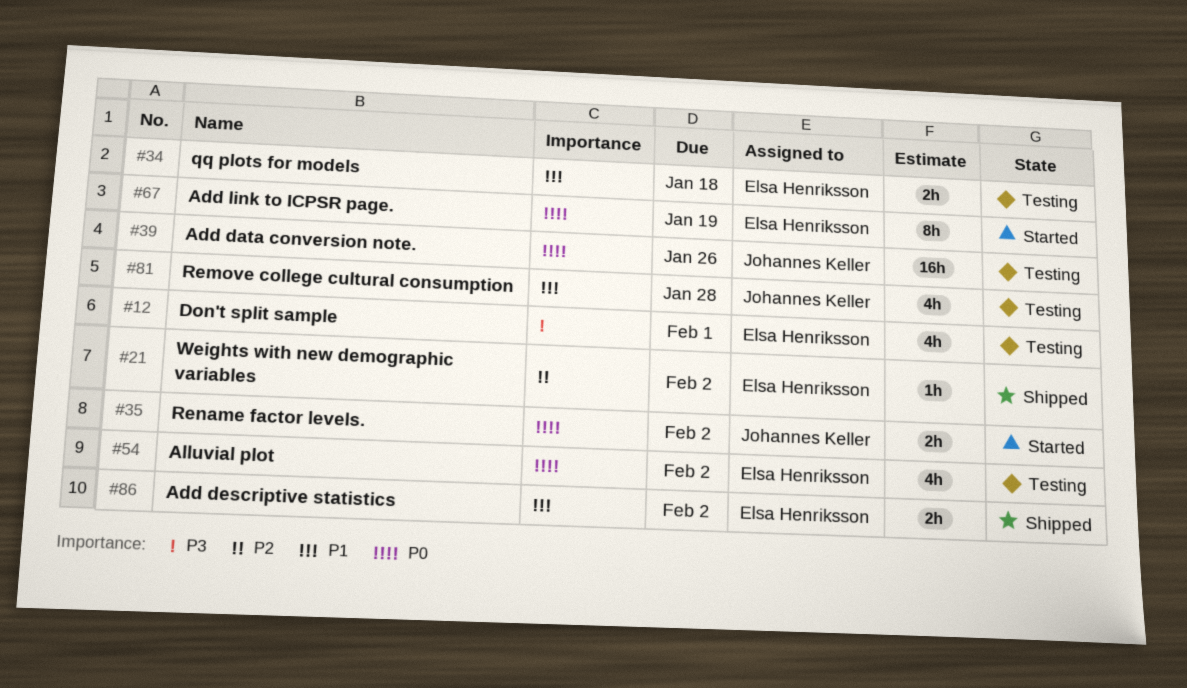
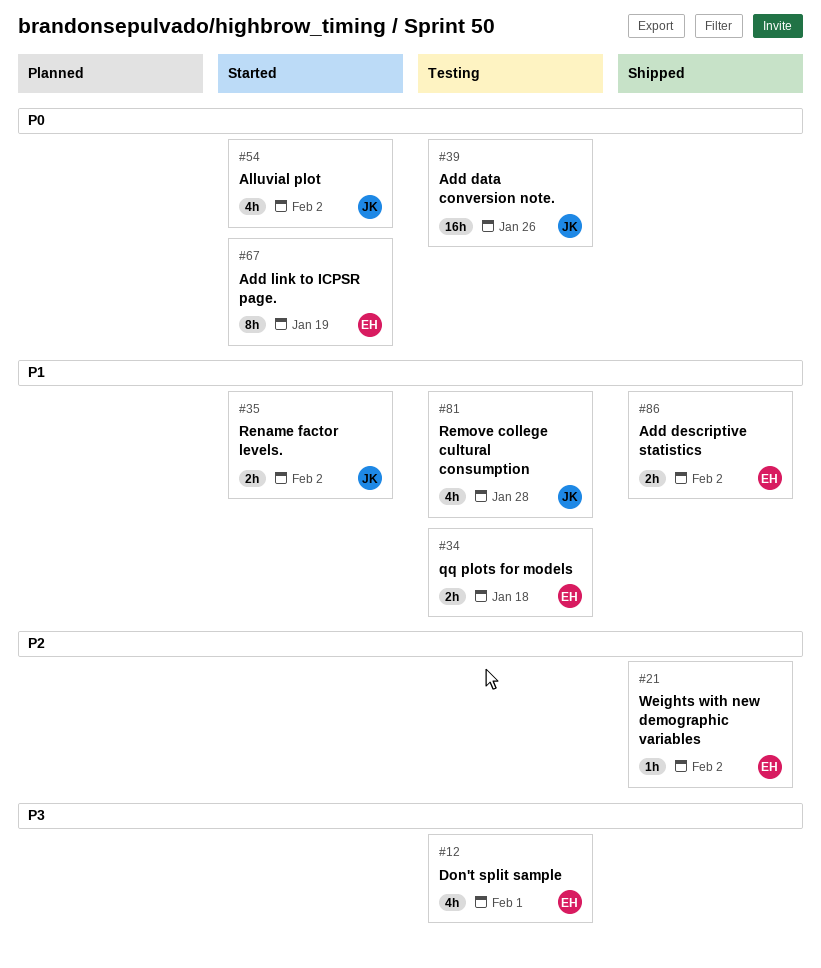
#35, priority: P0 -> P1
#54, status: Testing -> Started
#54, owner: Elsa Henriksson -> Johannes Keller

